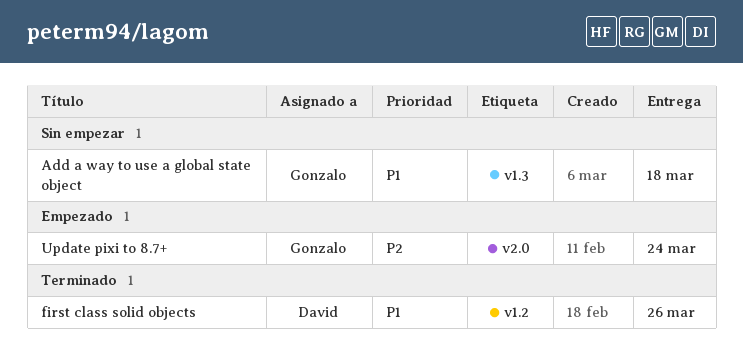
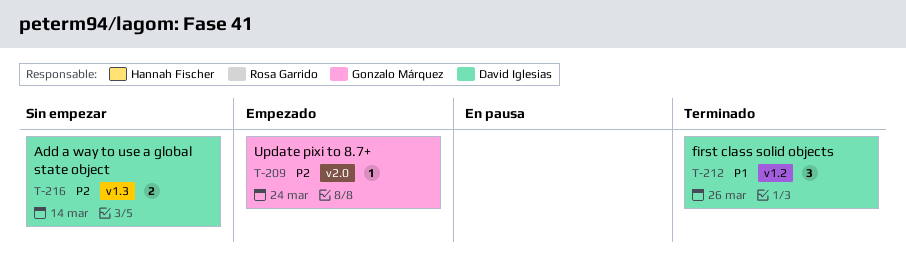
Add a way to use a global state object, owner: Gonzalo Márquez -> David Iglesias
Add a way to use a global state object, priority: P1 -> P2
Add a way to use a global state object, due: Mar 18 -> Mar 14

